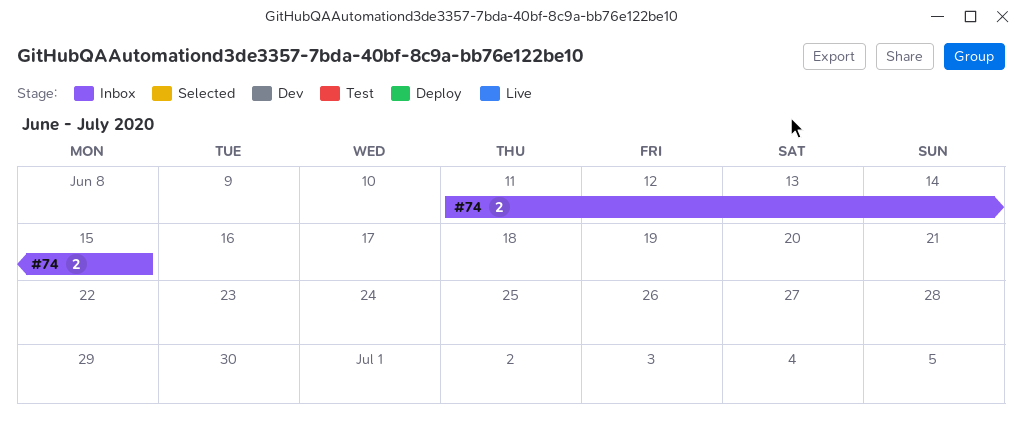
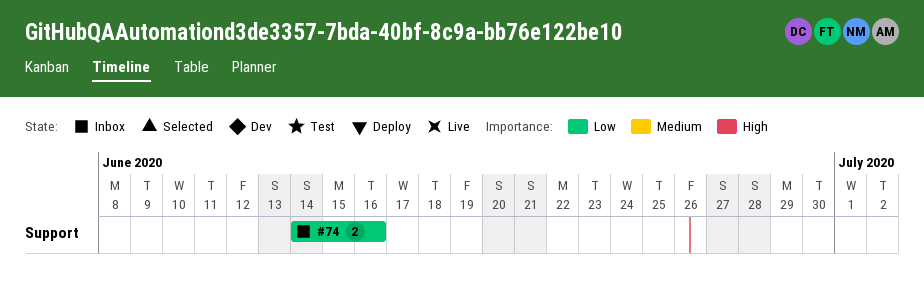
#74, start: Jun 11 -> Jun 14
#74, due: Jun 15 -> Jun 16

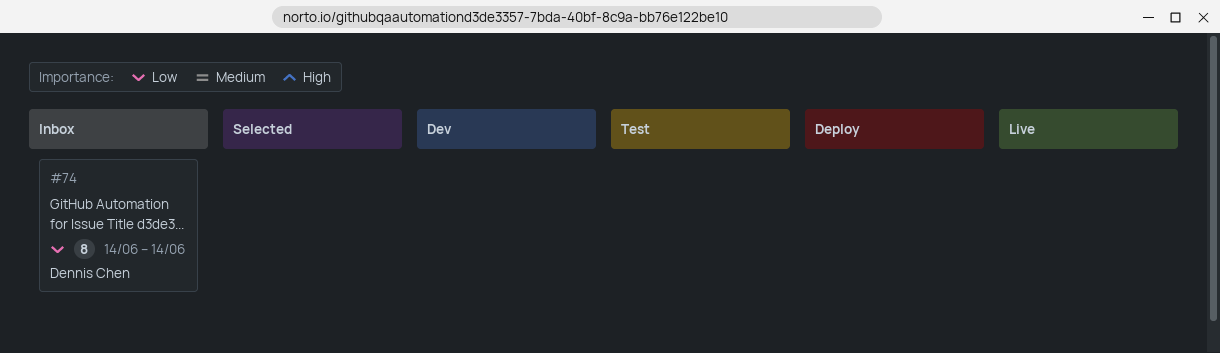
#74, estimate: 2 -> 8
#74, due: Jun 16 -> Jun 14

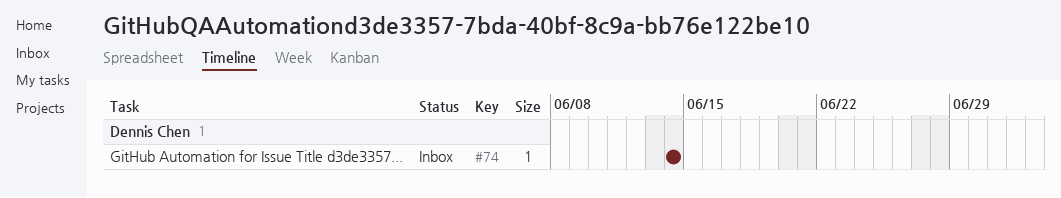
#74, estimate: 8 -> 1

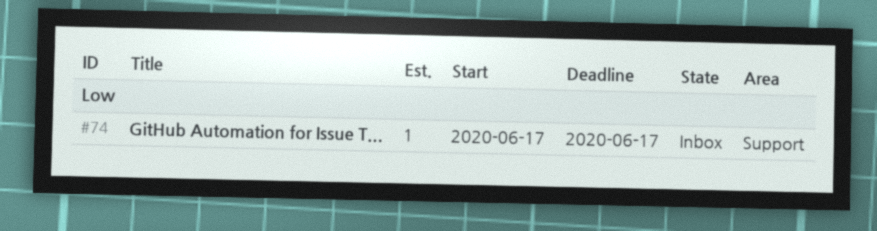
#74, start: Jun 14 -> Jun 17
#74, due: Jun 14 -> Jun 17

